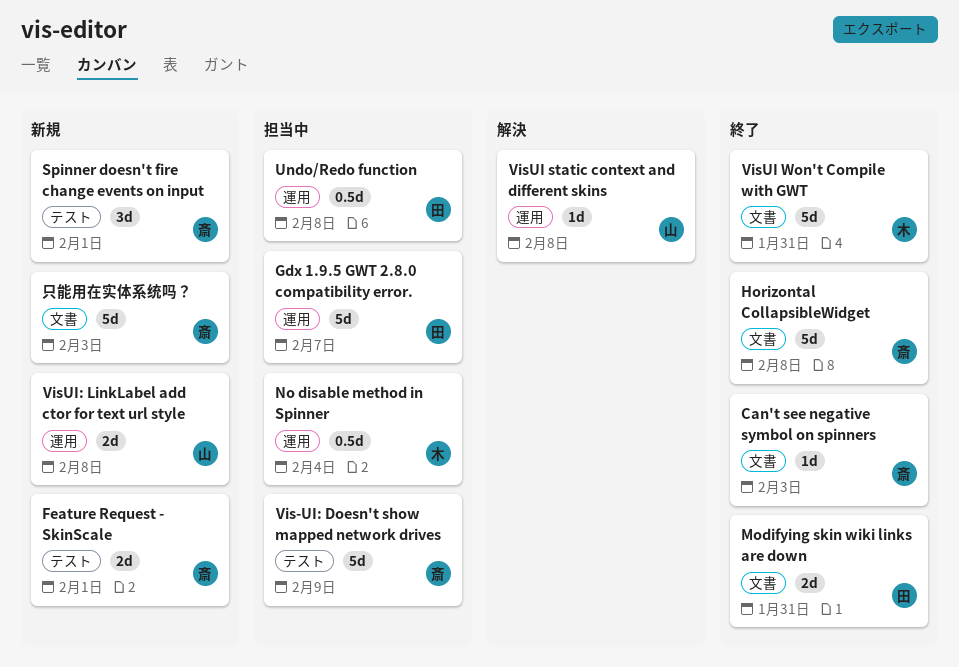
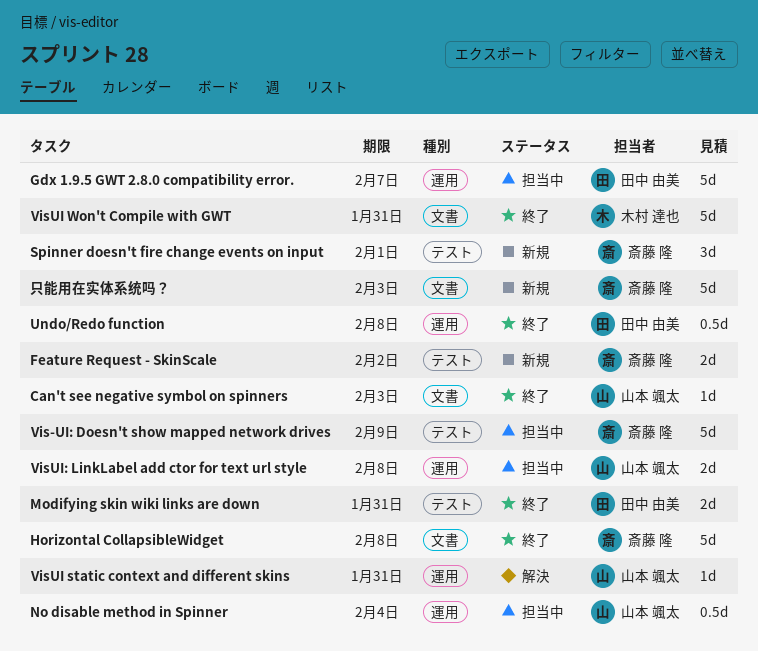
Can't see negative symbol on spinners, owner: 斎藤 隆 -> 山本 颯太
Feature Request - SkinScale, due: Feb 1 -> Feb 2
Modifying skin wiki links are down, label: 文書 -> テスト
No disable method in Spinner, owner: 木村 達也 -> 山本 颯太
Undo/Redo function, status: 担当中 -> 終了
VisUI static context and different skins, due: Feb 8 -> Jan 31
VisUI: LinkLabel add ctor for text url style, status: 新規 -> 担当中

